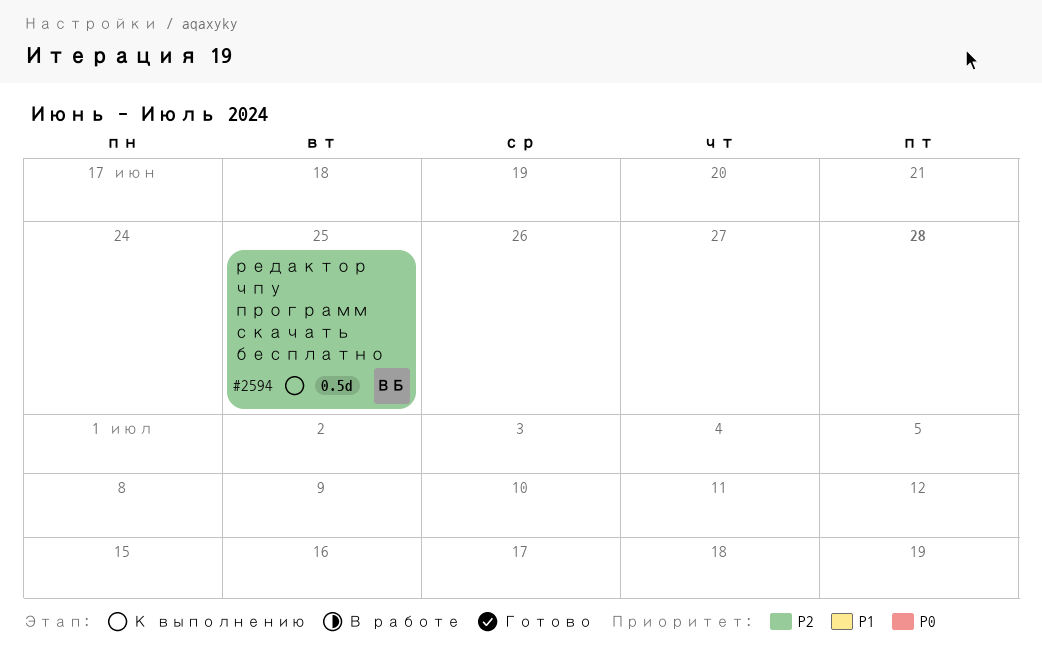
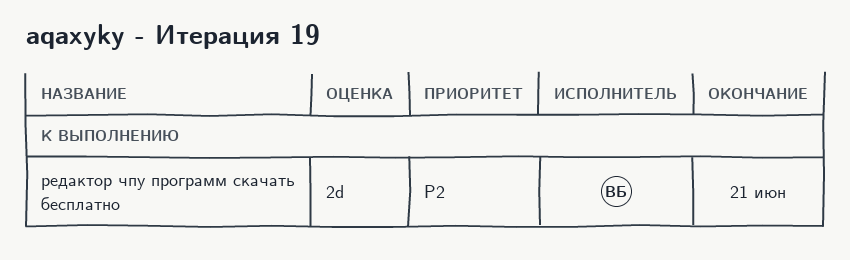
редактор чпу программ скачать бесплатно, estimate: 0.5d -> 2d
редактор чпу программ скачать бесплатно, due: Jun 25 -> Jun 21

